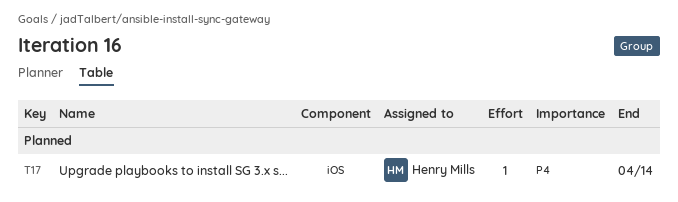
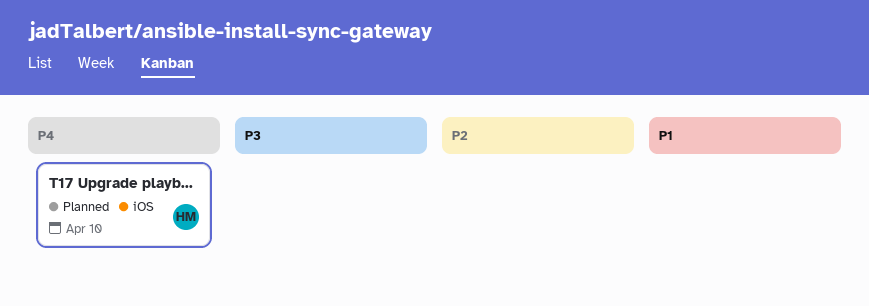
T17, due: Apr 14 -> Apr 10

